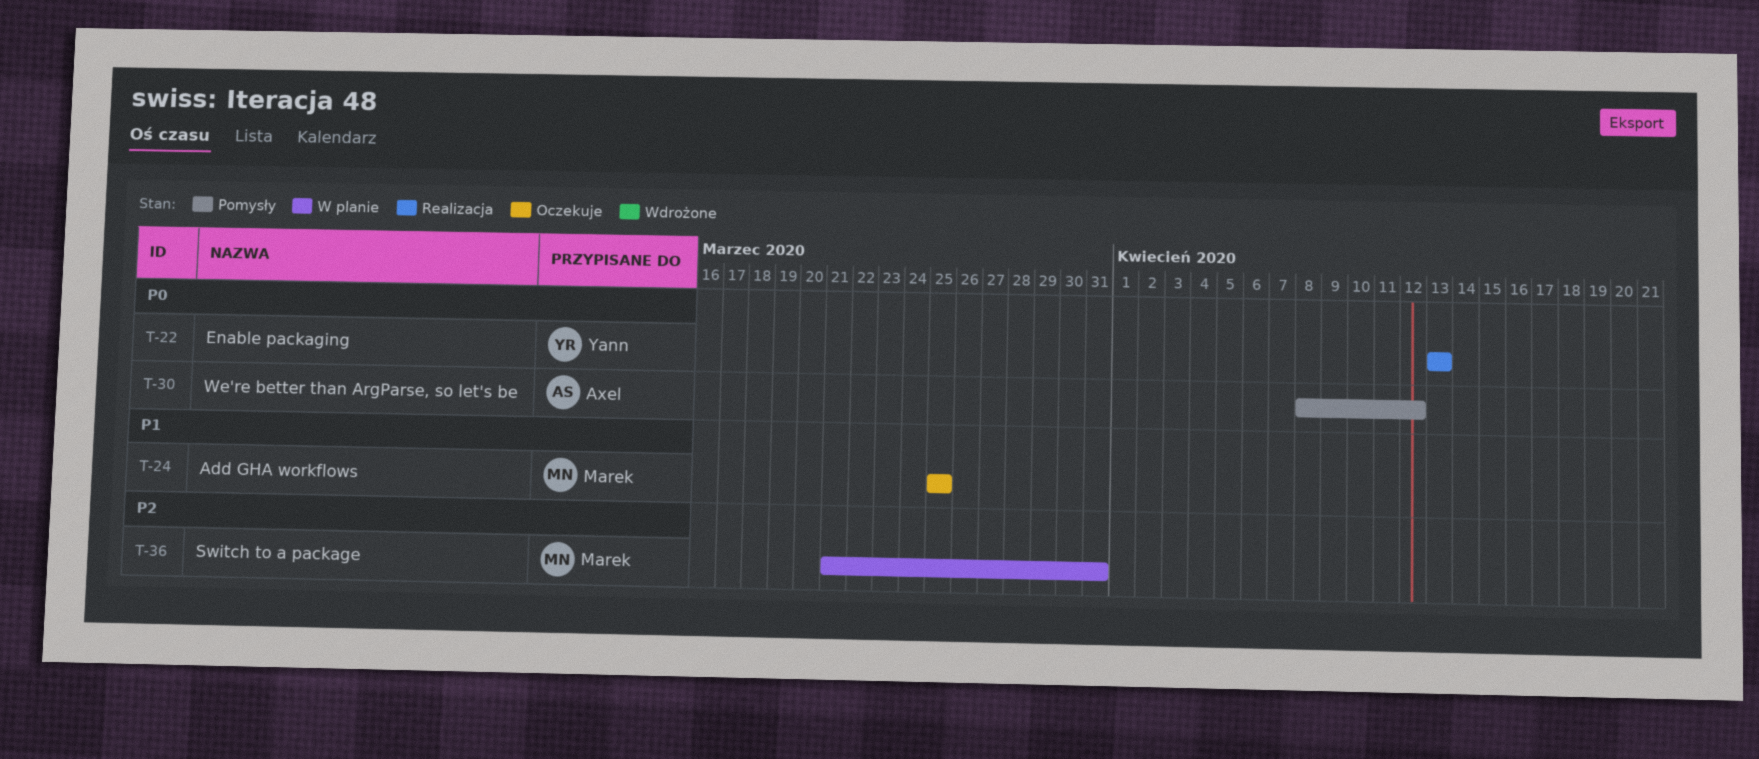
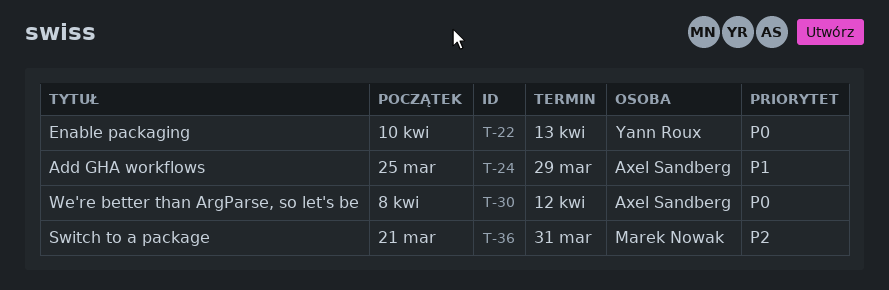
T-22, start: Apr 13 -> Apr 10
T-24, owner: Marek Nowak -> Axel Sandberg
T-24, due: Mar 25 -> Mar 29

